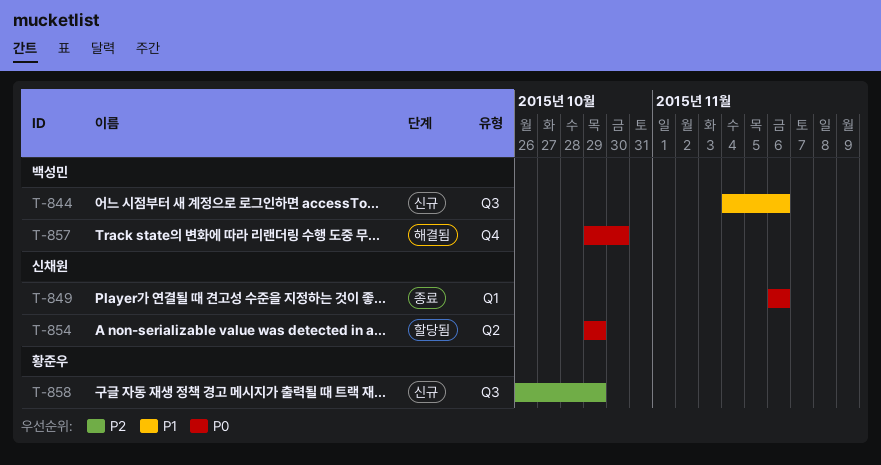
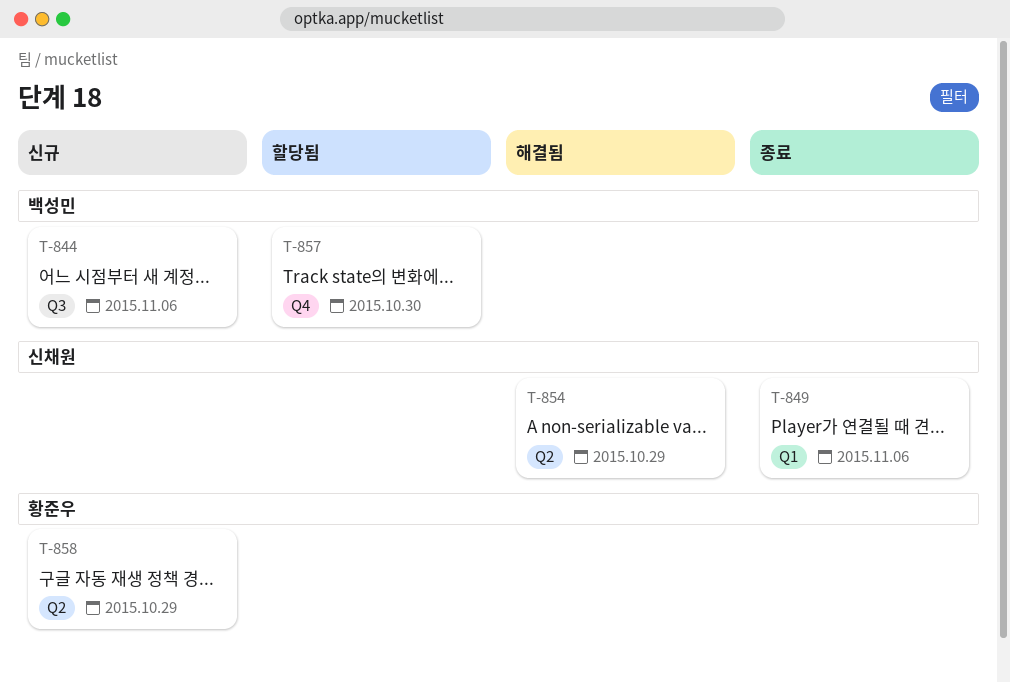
T-854, status: 할당됨 -> 해결됨
T-857, status: 해결됨 -> 할당됨
T-858, label: Q3 -> Q2

